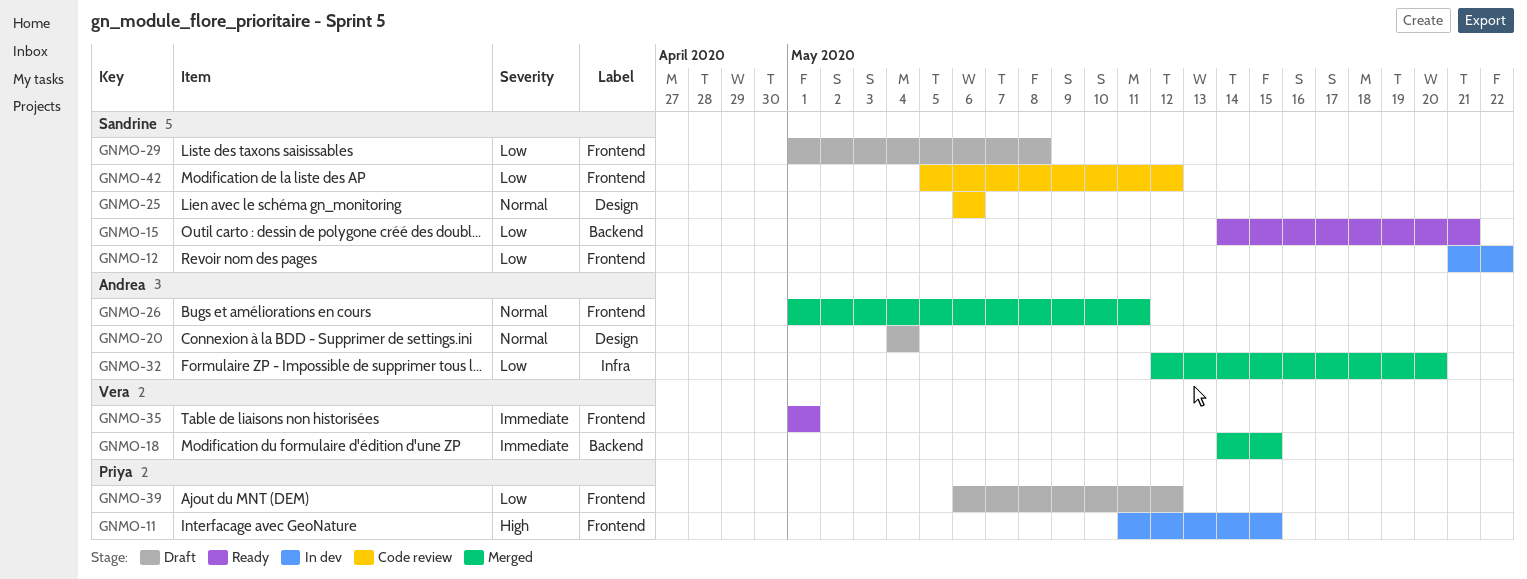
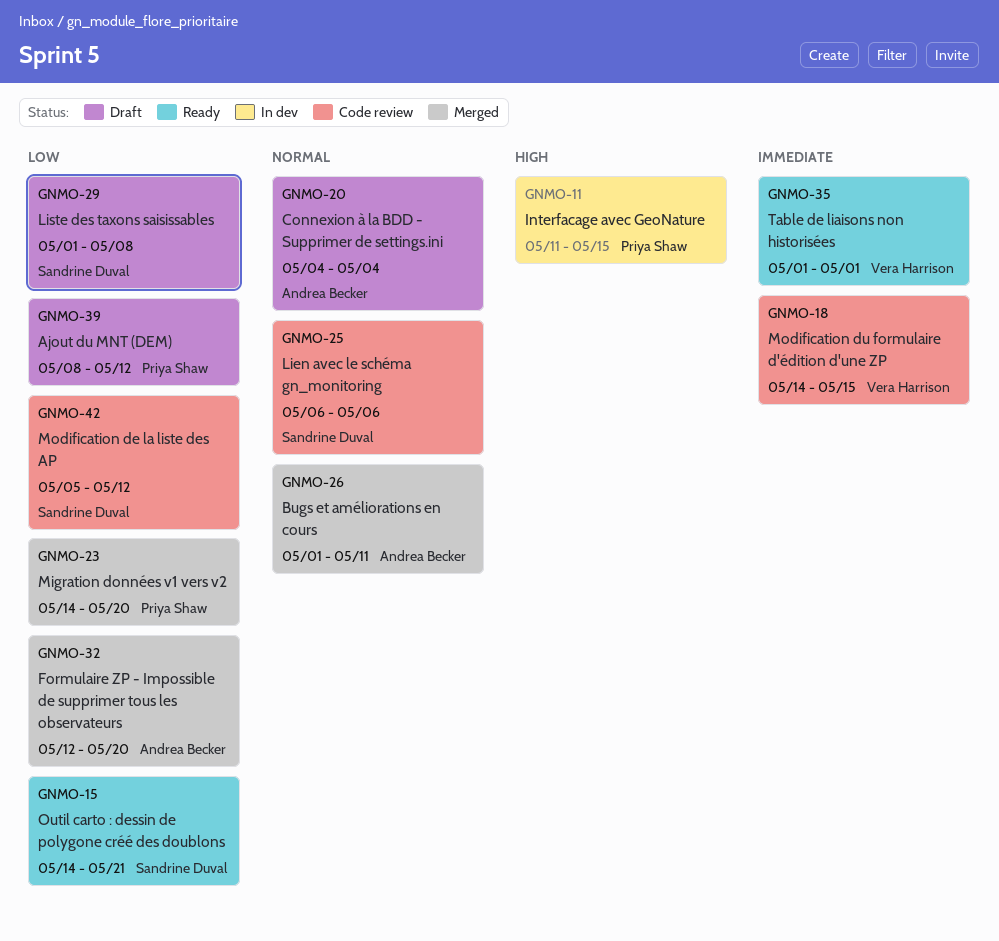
GNMO-12: present -> none
GNMO-18, status: Merged -> Code review
GNMO-23: none -> present
GNMO-39, start: May 6 -> May 8

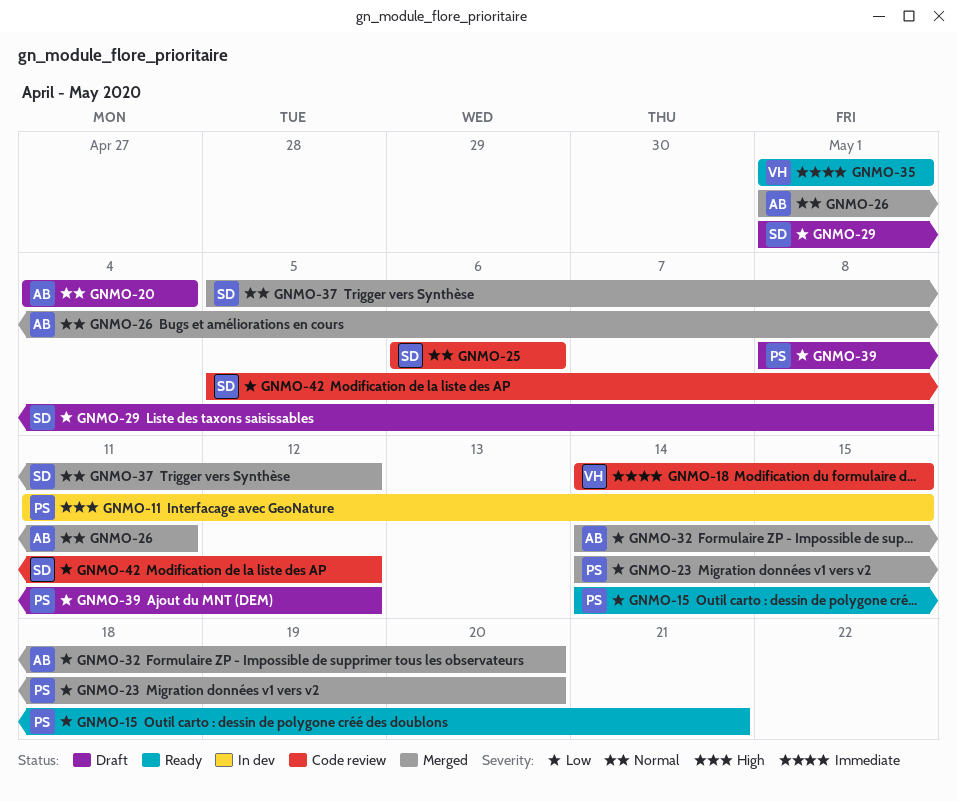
GNMO-15, owner: Sandrine Duval -> Priya Shaw
GNMO-32, start: May 12 -> May 14
GNMO-37: none -> present

